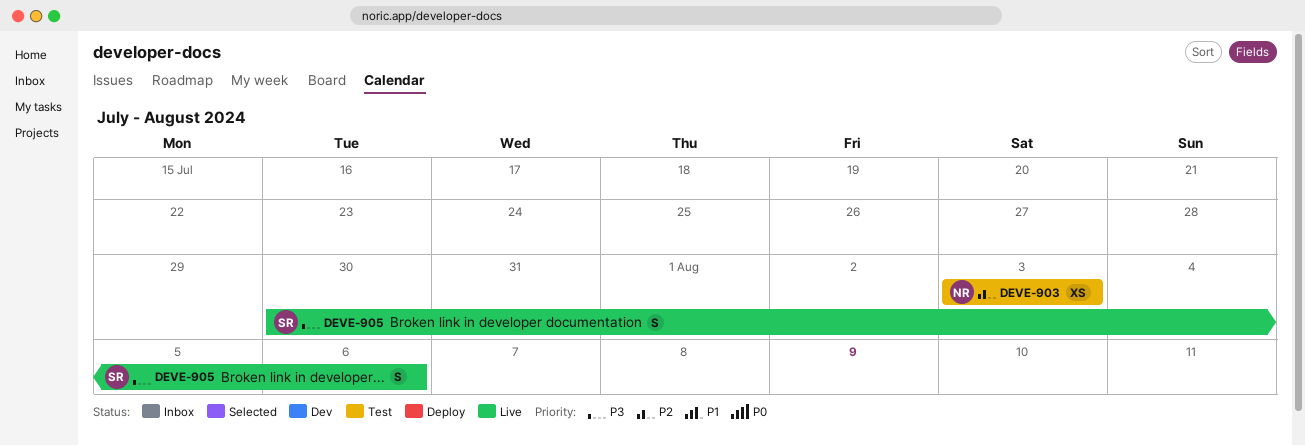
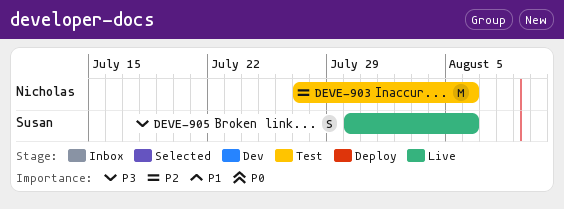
DEVE-903, estimate: XS -> M
DEVE-903, start: Aug 3 -> Jul 27
DEVE-903, due: Aug 3 -> Aug 6

